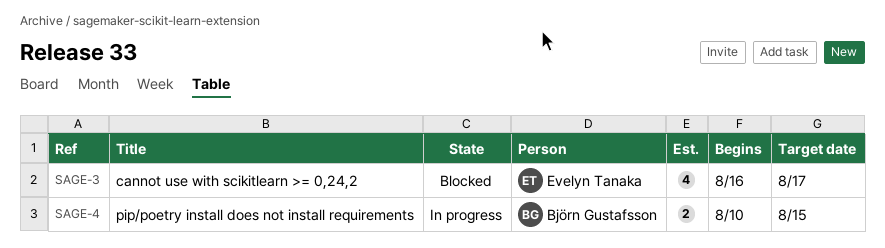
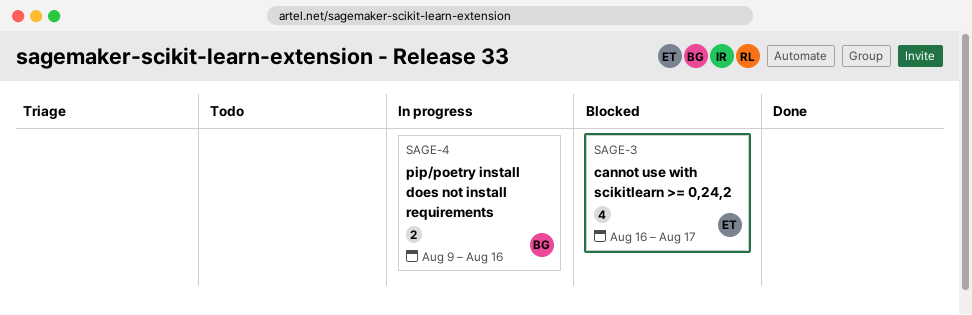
SAGE-4, start: Aug 10 -> Aug 9
SAGE-4, due: Aug 15 -> Aug 16

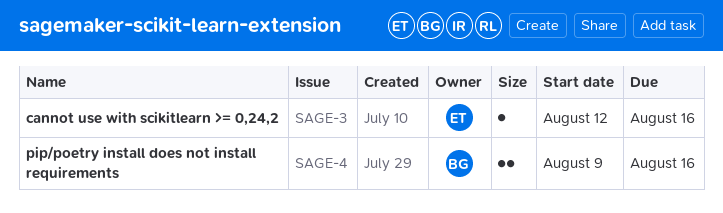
SAGE-3, estimate: 4 -> 1
SAGE-3, start: Aug 16 -> Aug 12
SAGE-3, due: Aug 17 -> Aug 16

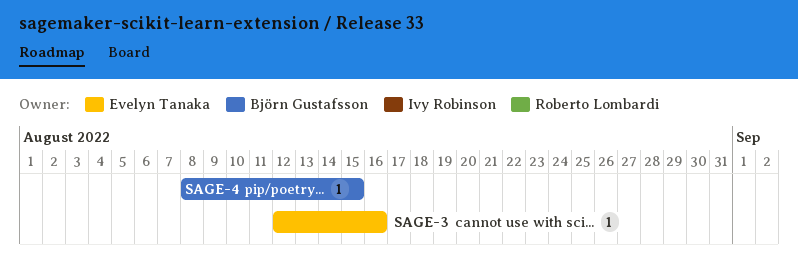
SAGE-4, estimate: 2 -> 1
SAGE-4, start: Aug 9 -> Aug 8
SAGE-4, due: Aug 16 -> Aug 15

